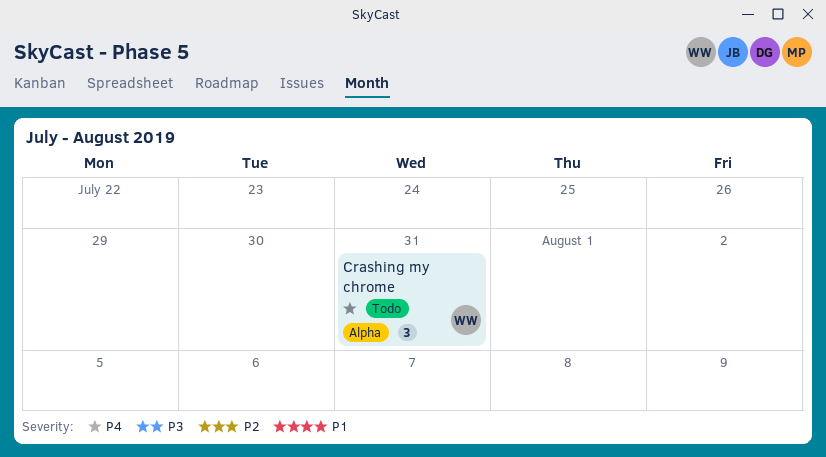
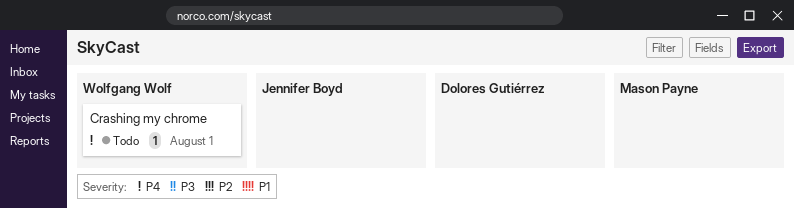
Crashing my chrome, estimate: 3 -> 1
Crashing my chrome, due: Jul 31 -> Aug 1

